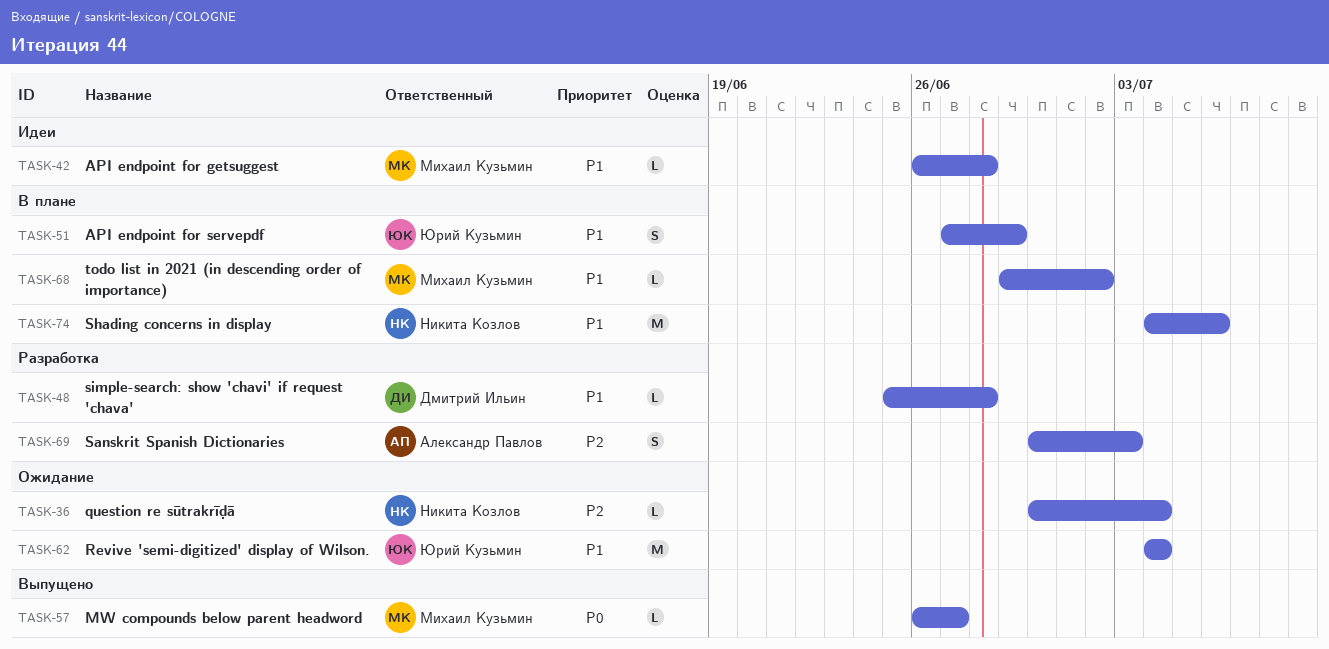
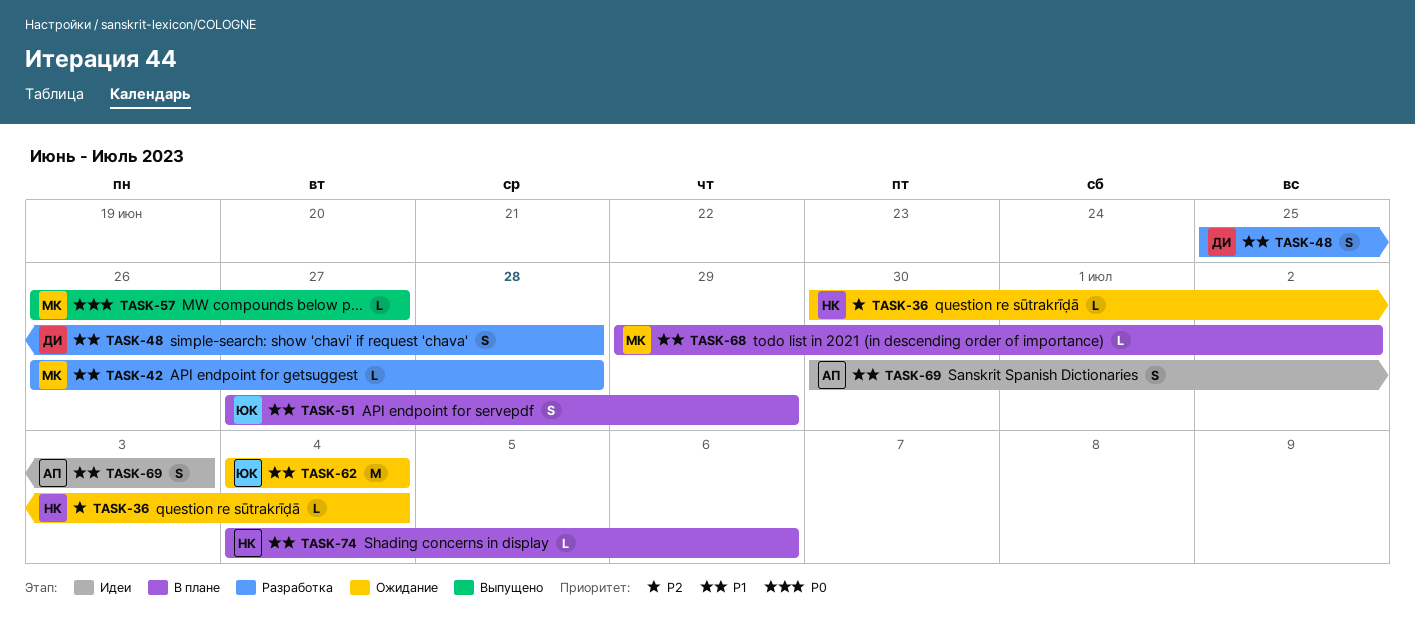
TASK-42, status: Идеи -> Разработка
TASK-48, estimate: L -> S
TASK-69, status: Разработка -> Идеи
TASK-69, priority: P2 -> P1
TASK-74, estimate: M -> L

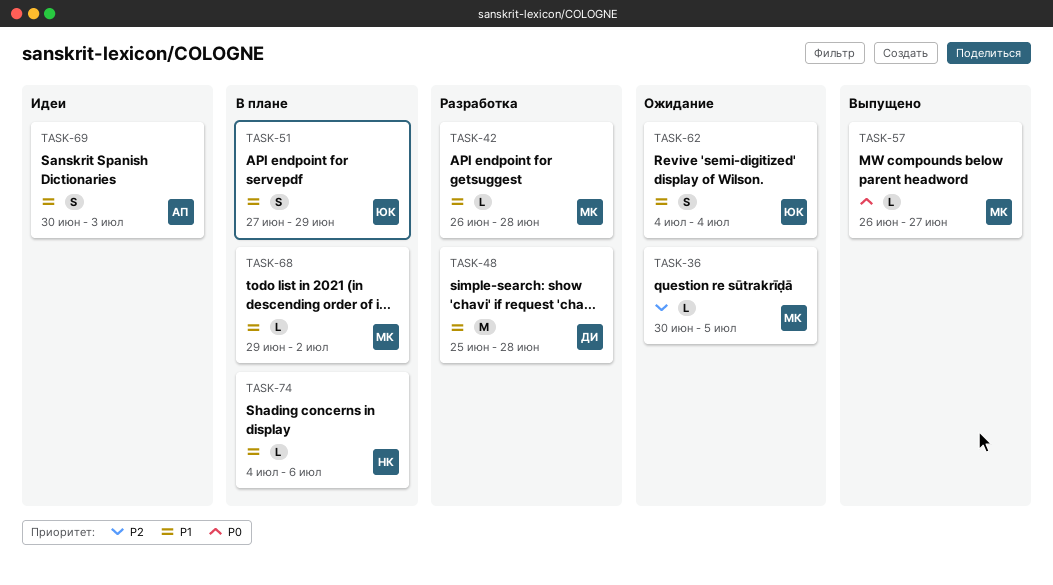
TASK-36, owner: НК -> МК
TASK-36, due: Jul 4 -> Jul 5
TASK-48, estimate: S -> M
TASK-62, estimate: M -> S

